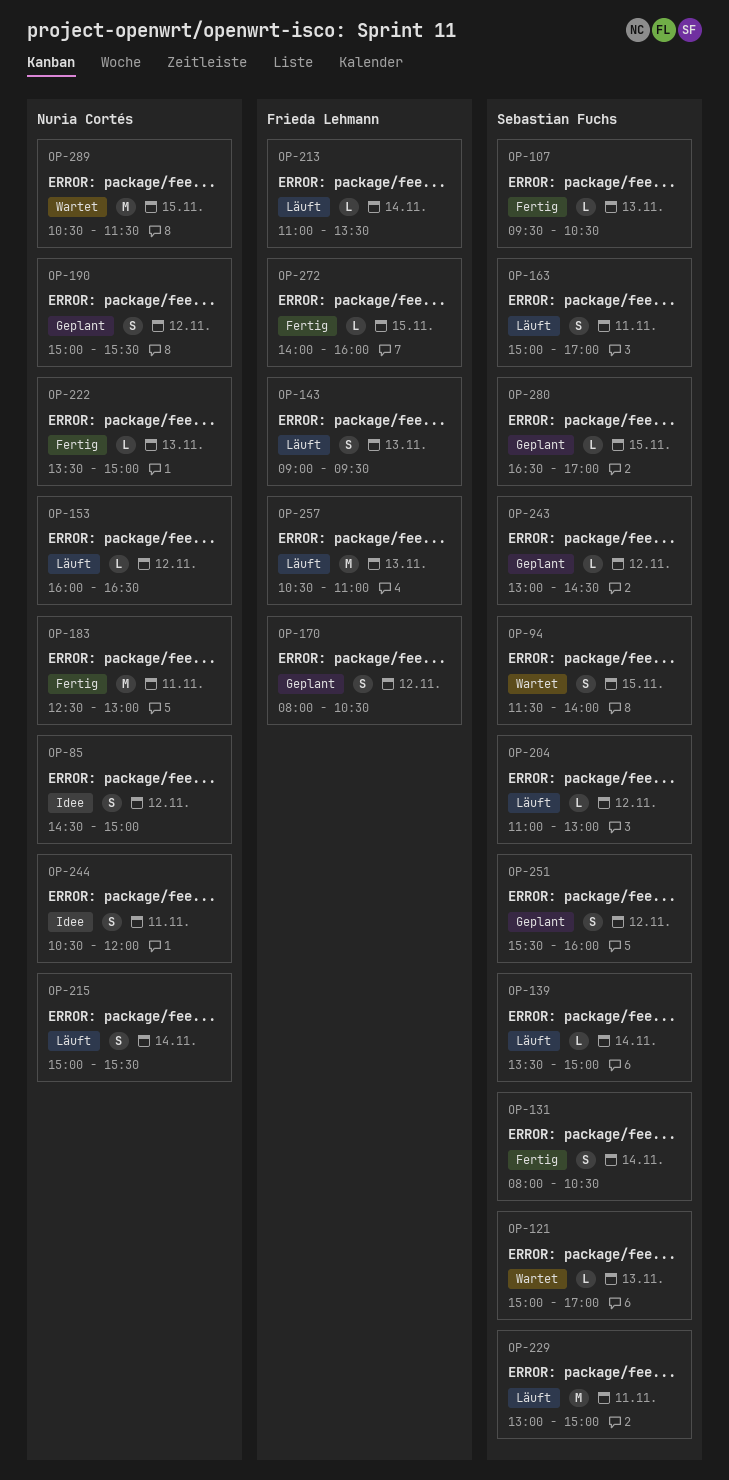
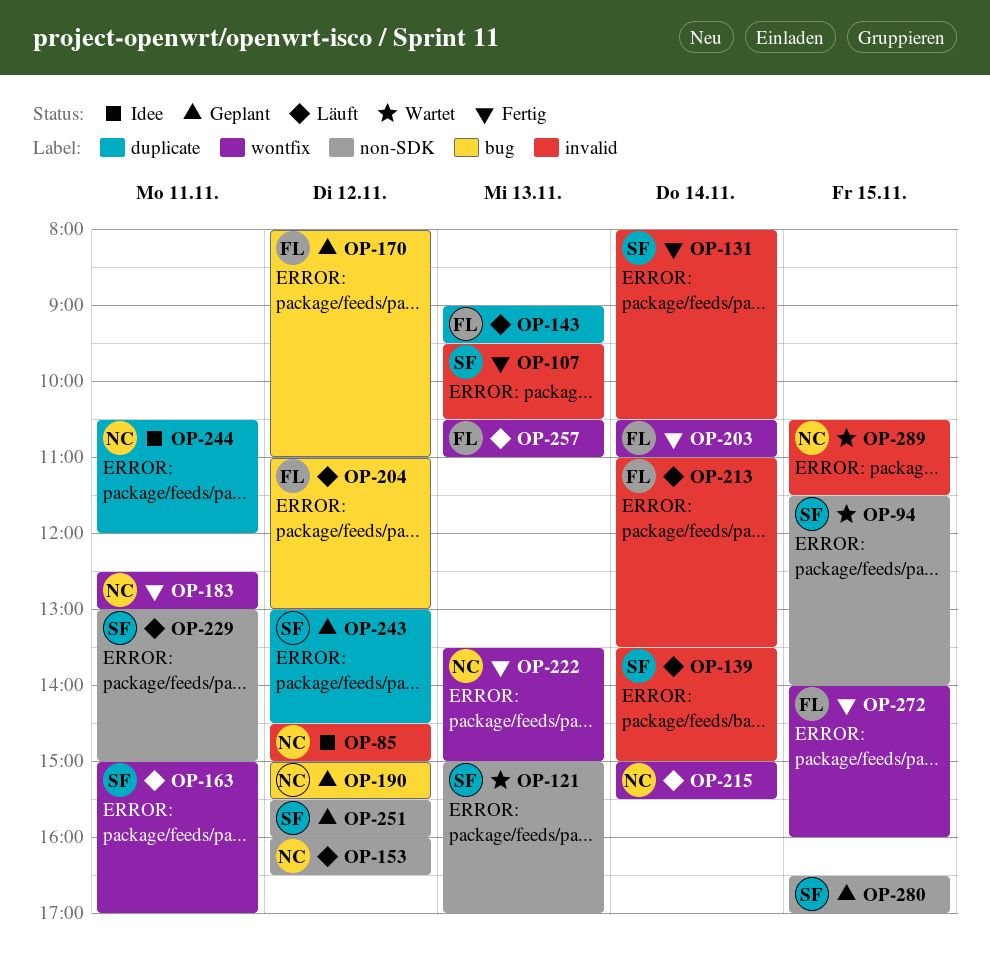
OP-170, ends: 10:30 -> 11:00
OP-203: none -> present
OP-204, owner: Sebastian Fuchs -> Frieda Lehmann

